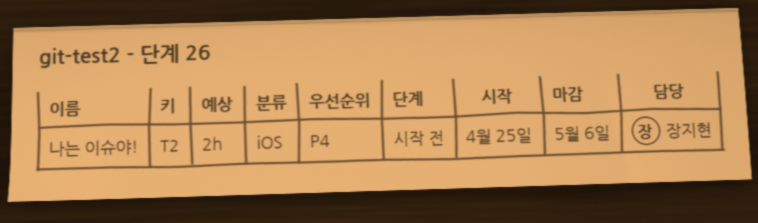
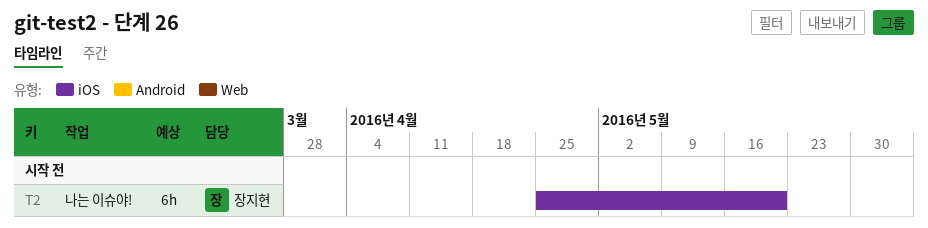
T2, estimate: 2h -> 6h
T2, due: May 6 -> May 20

